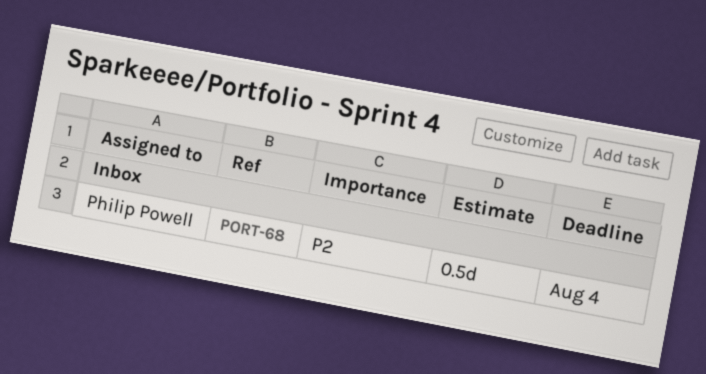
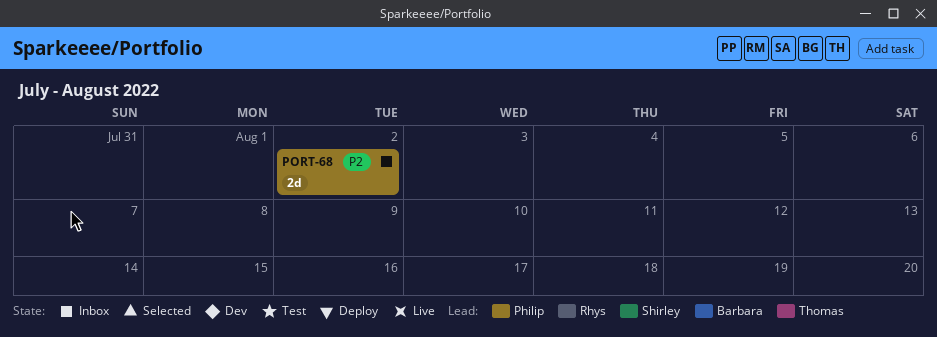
PORT-68, estimate: 0.5d -> 2d
PORT-68, due: Aug 4 -> Aug 2

